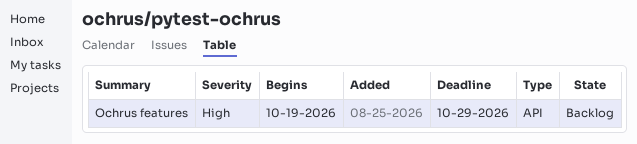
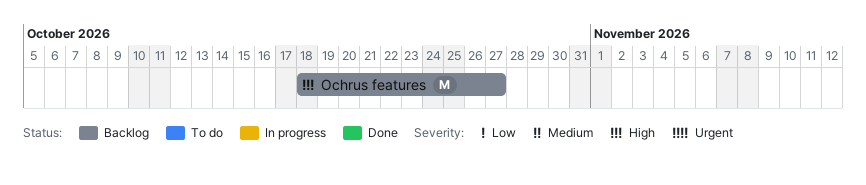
Ochrus features, start: Oct 19 -> Oct 18
Ochrus features, due: Oct 29 -> Oct 27

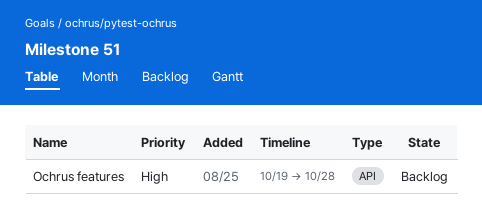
Ochrus features, start: Oct 18 -> Oct 19
Ochrus features, due: Oct 27 -> Oct 28

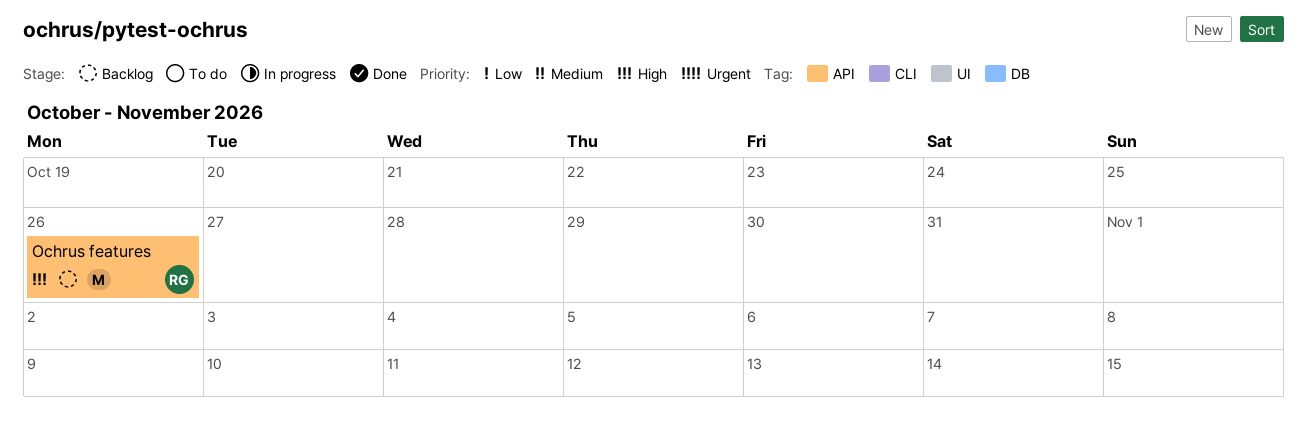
Ochrus features, due: Oct 28 -> Oct 26

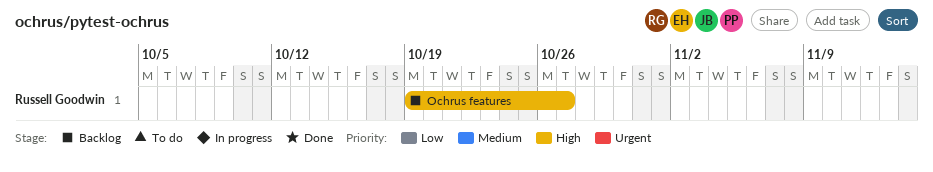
Ochrus features, due: Oct 26 -> Oct 27

